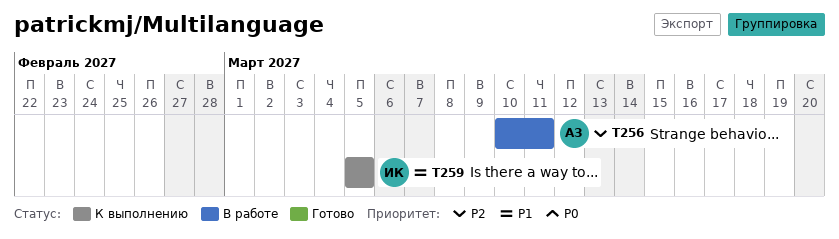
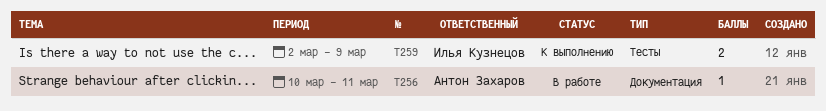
T259, start: Mar 5 -> Mar 2
T259, due: Mar 5 -> Mar 9

